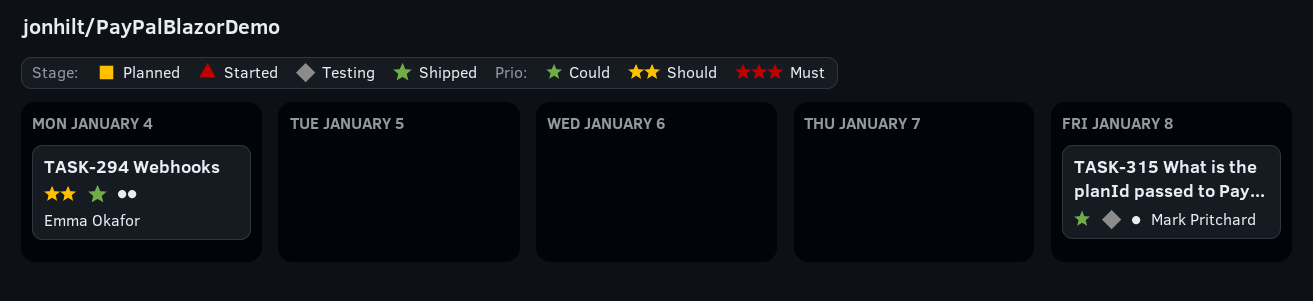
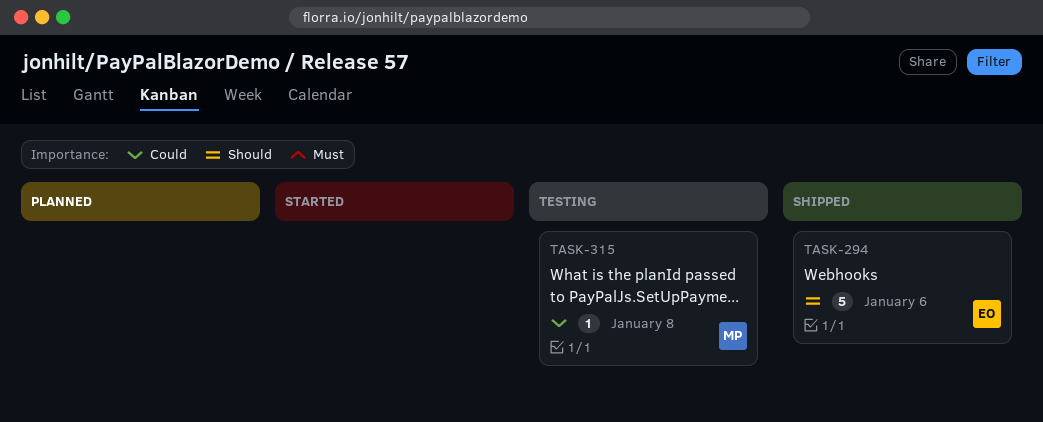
TASK-294, estimate: 2 -> 5
TASK-294, due: Jan 4 -> Jan 6

